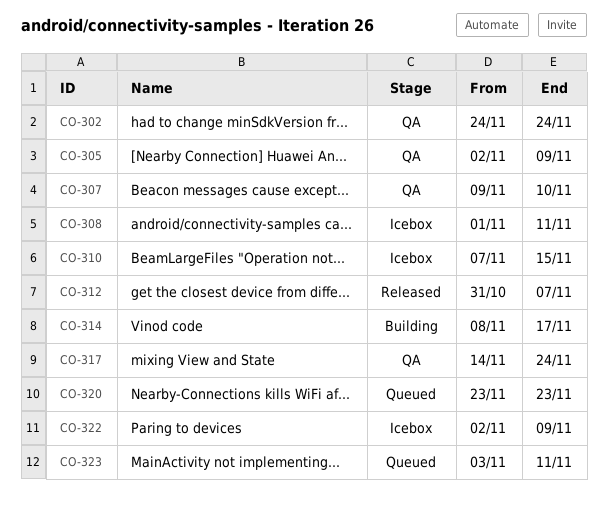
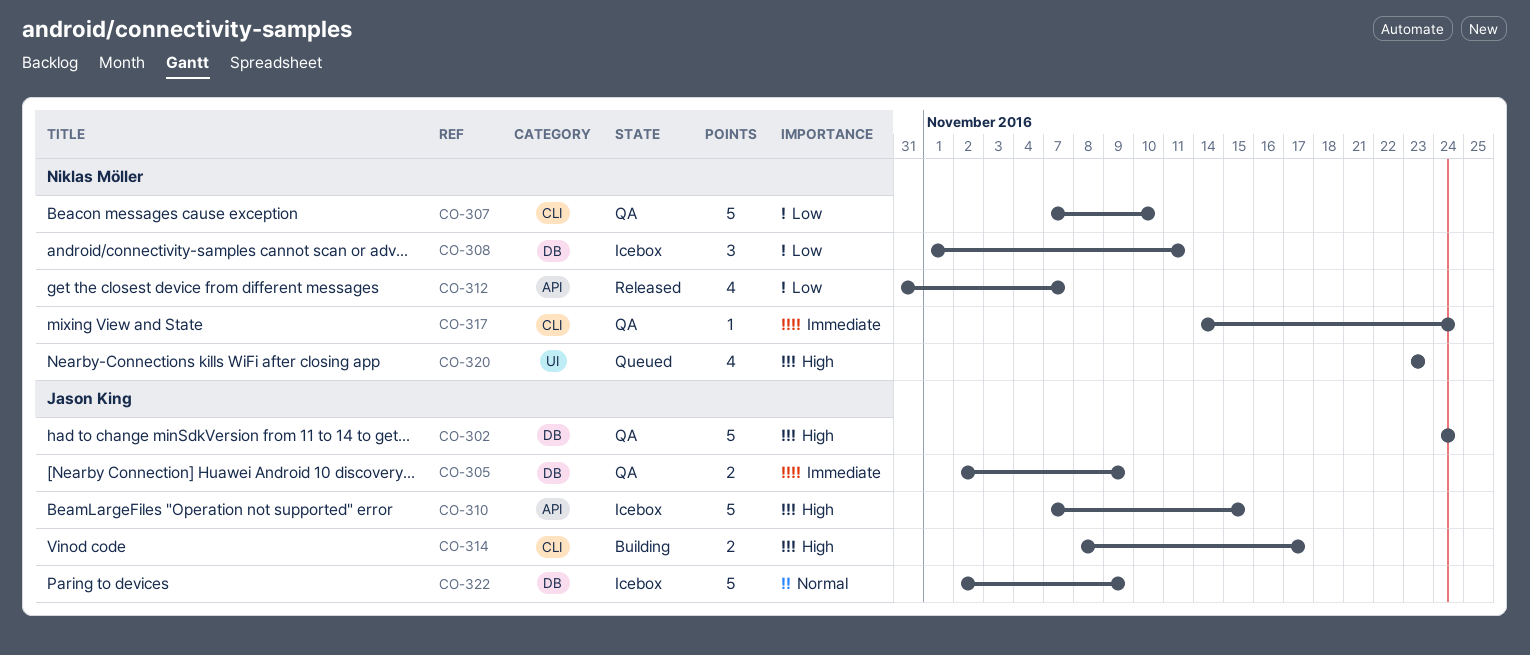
CO-307, start: Nov 9 -> Nov 7
CO-323: present -> none

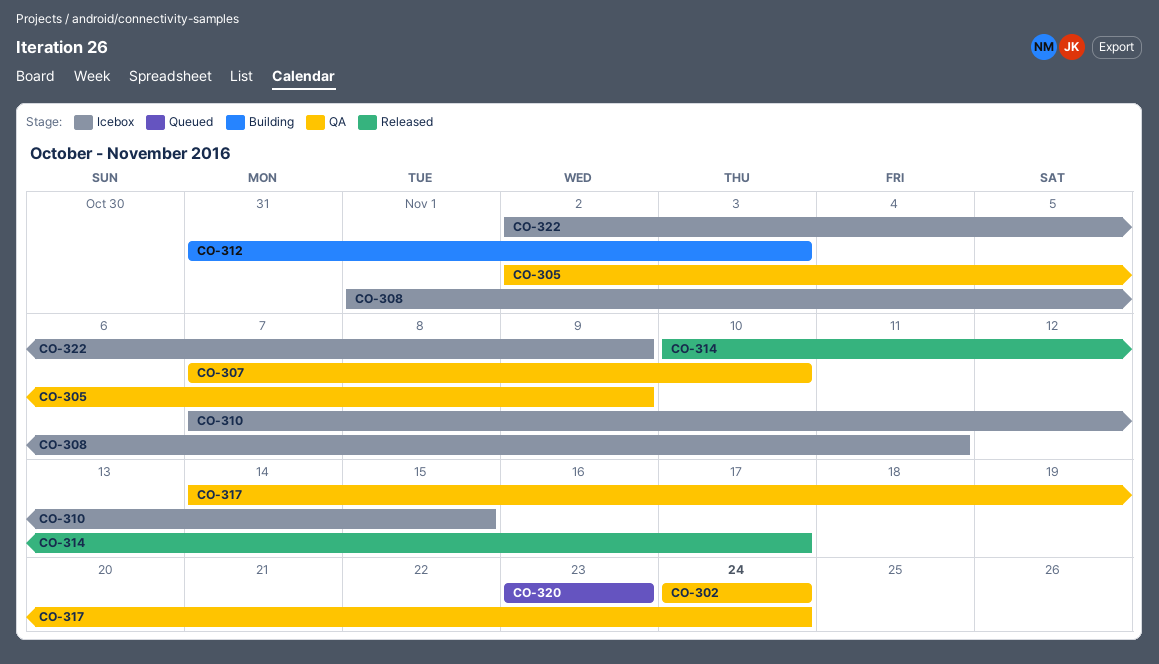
CO-312, status: Released -> Building
CO-312, due: Nov 7 -> Nov 3
CO-314, status: Building -> Released
CO-314, start: Nov 8 -> Nov 10

